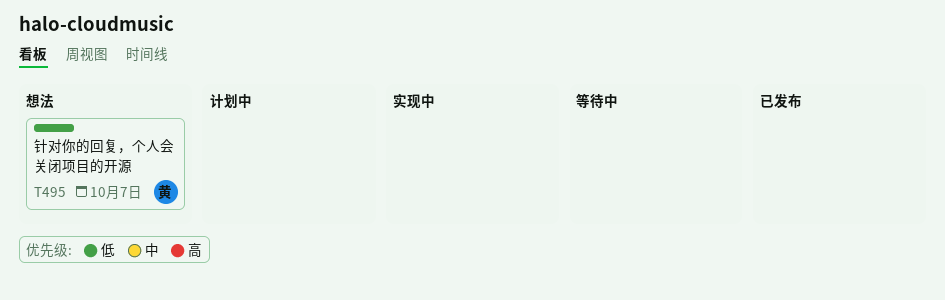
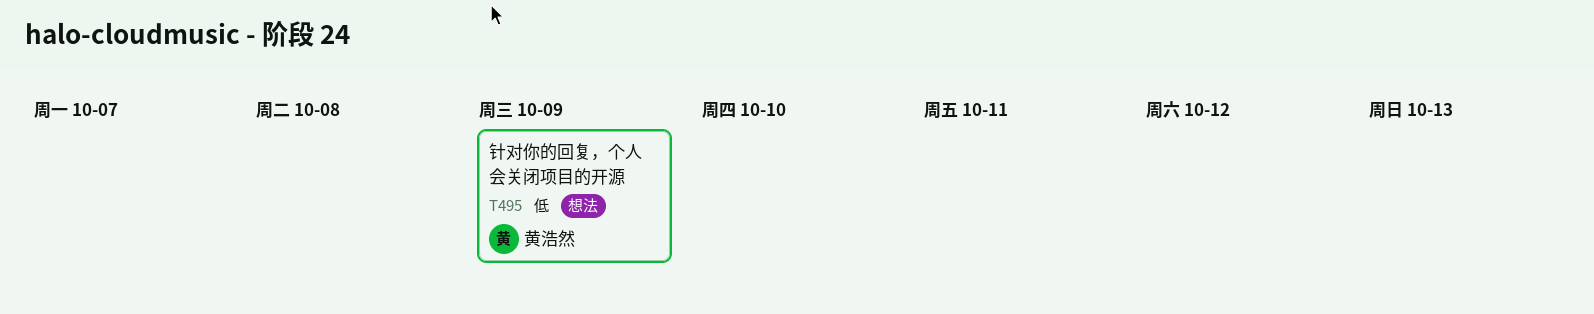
T495, due: Oct 7 -> Oct 9

